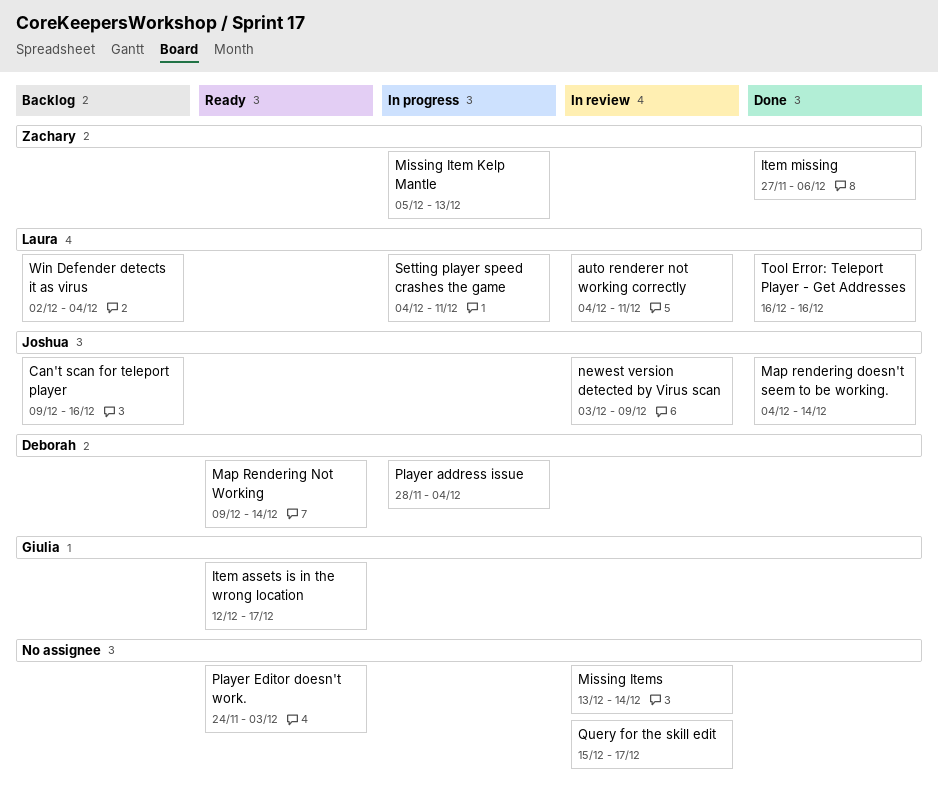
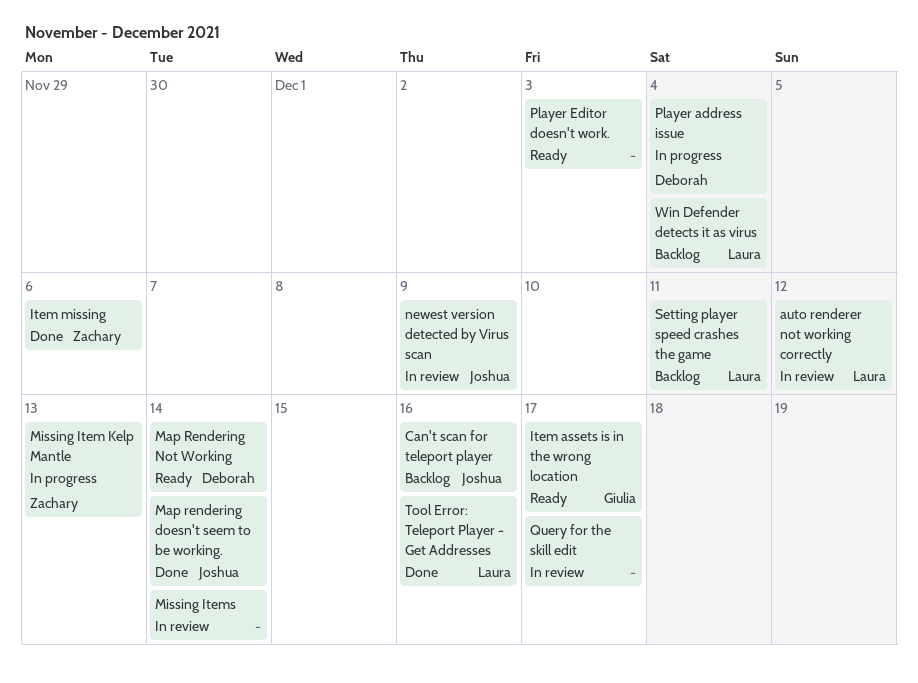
auto renderer not working correctly, due: Dec 11 -> Dec 12
Setting player speed crashes the game, status: In progress -> Backlog

